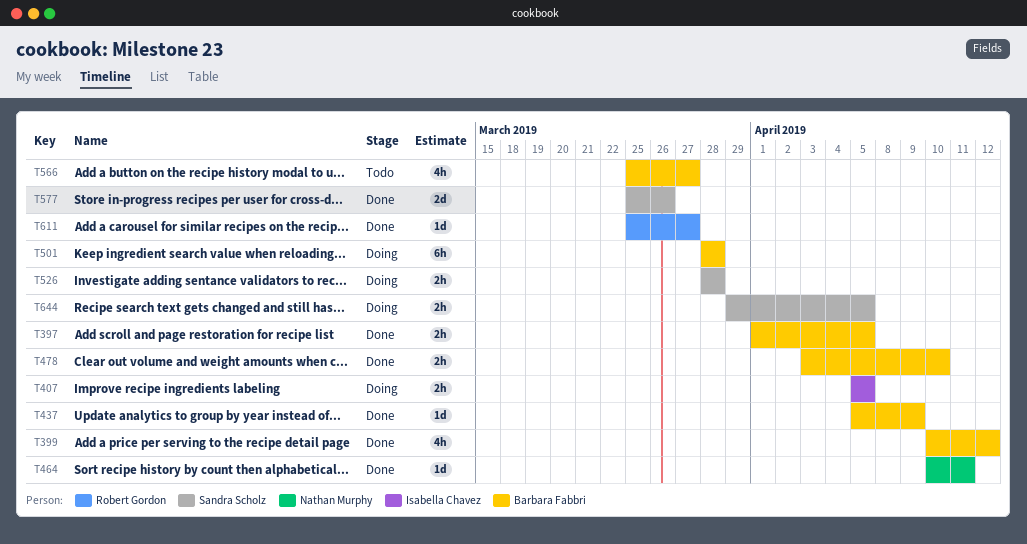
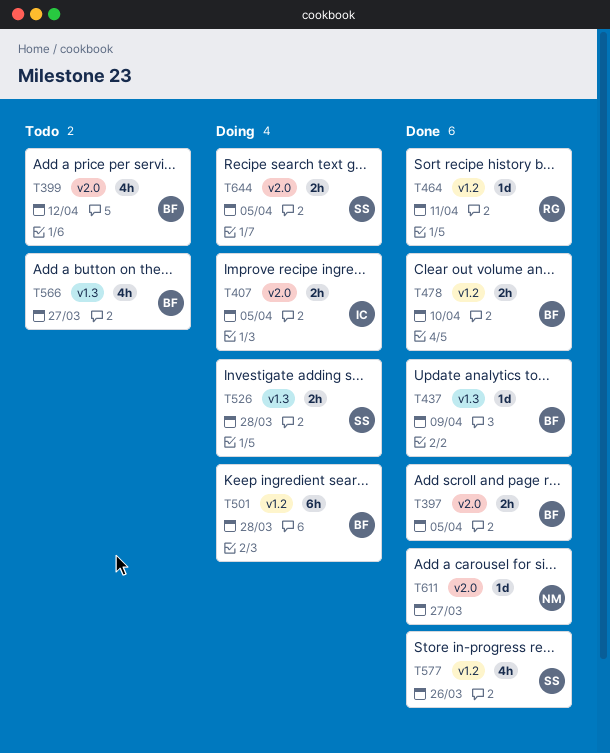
T399, status: Done -> Todo
T464, owner: Nathan Murphy -> Robert Gordon
T577, estimate: 2d -> 4h
T611, owner: Robert Gordon -> Nathan Murphy

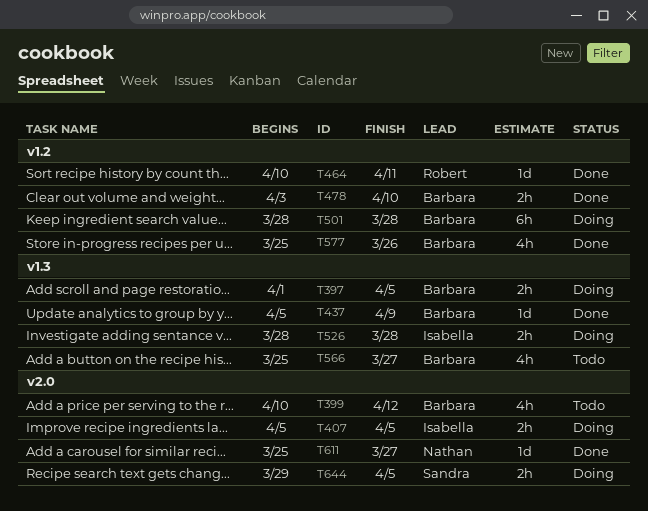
T397, status: Done -> Doing
T397, label: v2.0 -> v1.3
T526, owner: Sandra -> Isabella
T577, owner: Sandra -> Barbara

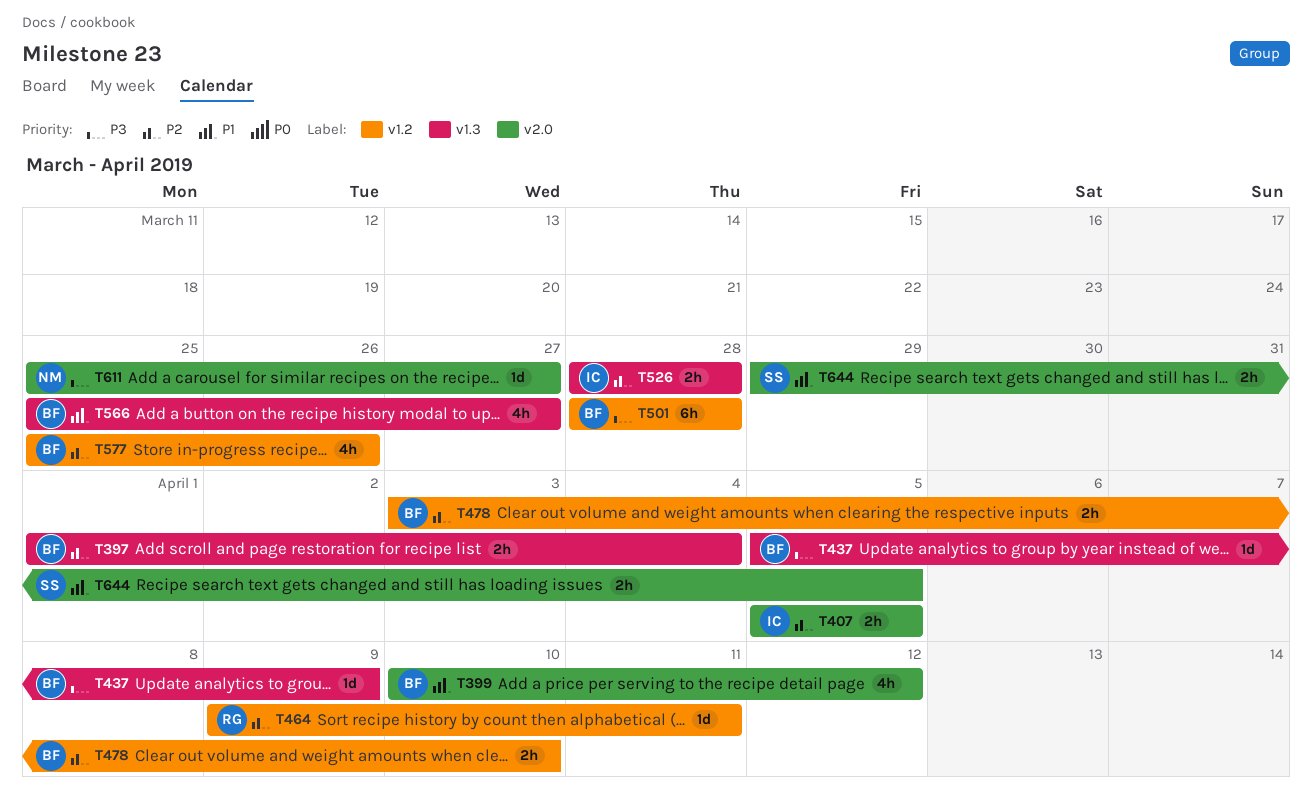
T397, due: Apr 5 -> Apr 4
T464, start: Apr 10 -> Apr 9

